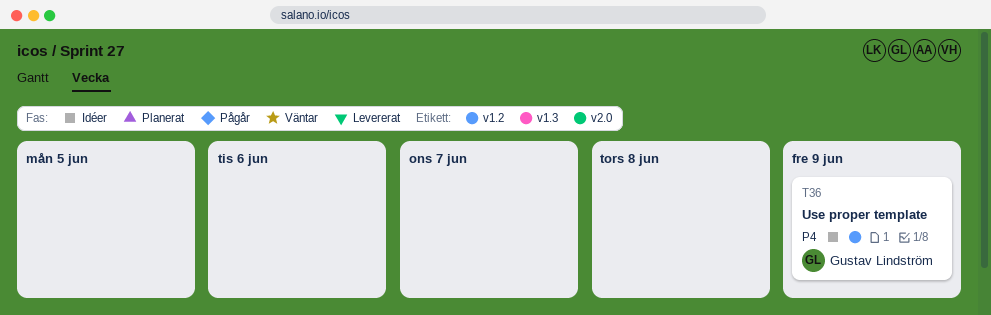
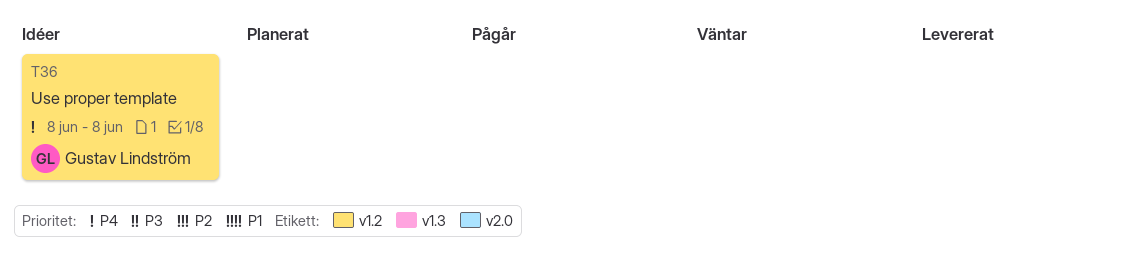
T36, due: Jun 9 -> Jun 8

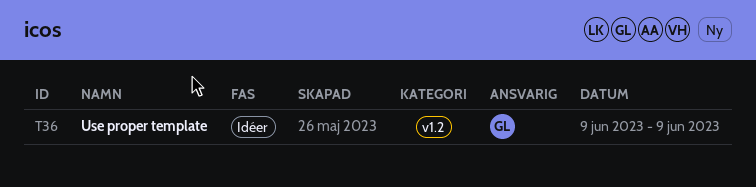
T36, start: Jun 8 -> Jun 9
T36, due: Jun 8 -> Jun 9

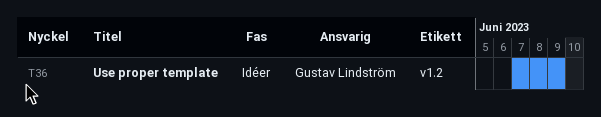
T36, start: Jun 9 -> Jun 7

